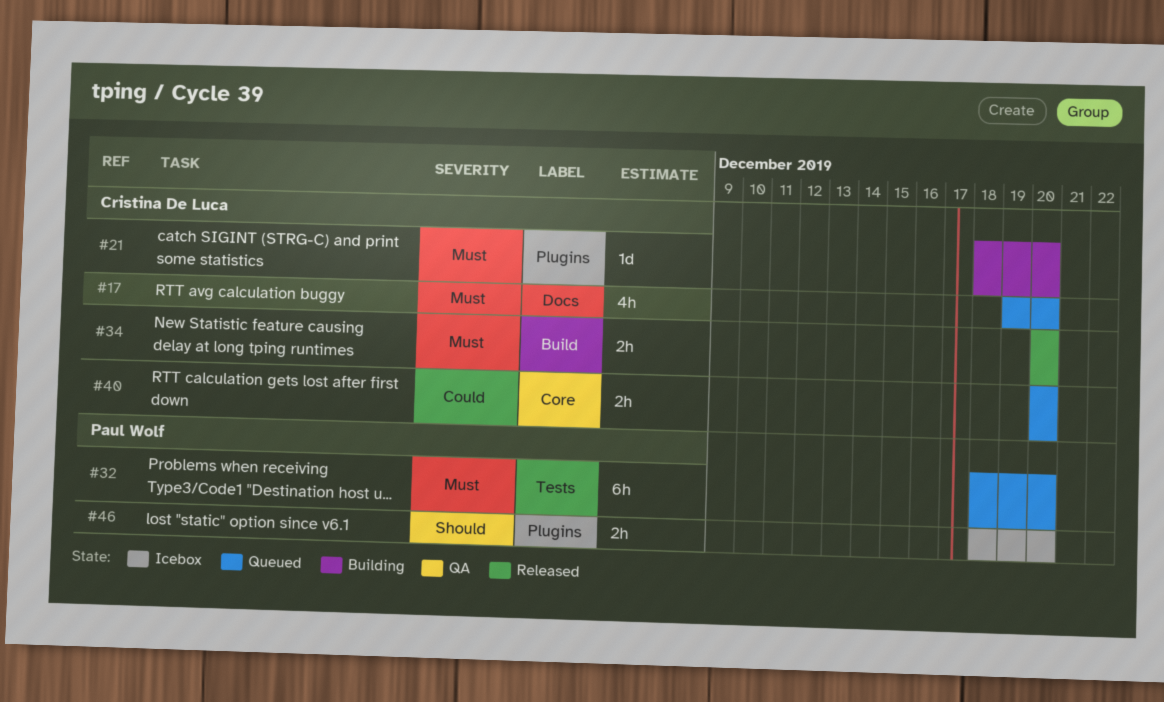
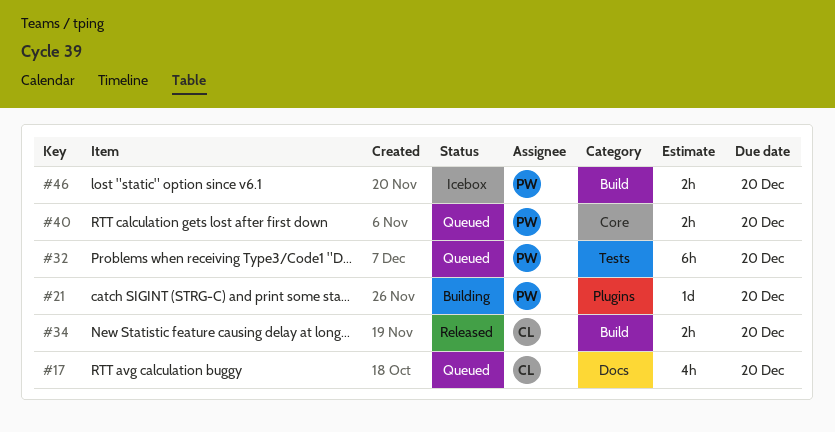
#21, owner: Cristina De Luca -> Paul Wolf
#40, owner: Cristina De Luca -> Paul Wolf
#46, label: Plugins -> Build

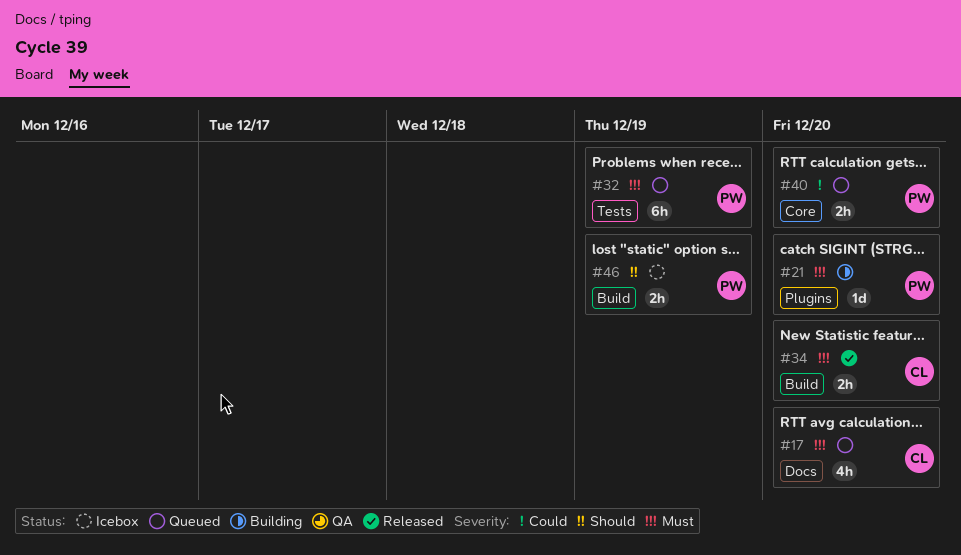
#32, due: Dec 20 -> Dec 19
#46, due: Dec 20 -> Dec 19

